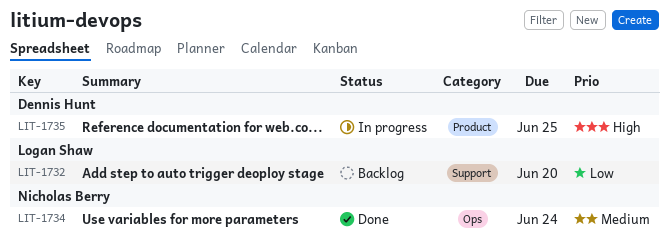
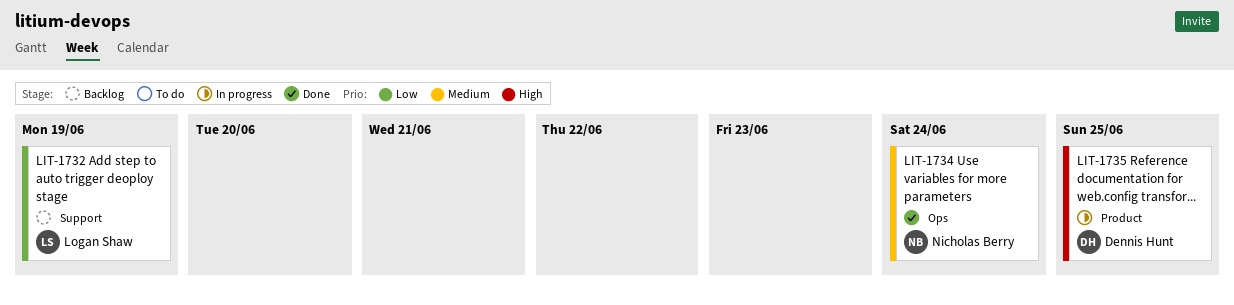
LIT-1732, due: Jun 20 -> Jun 19

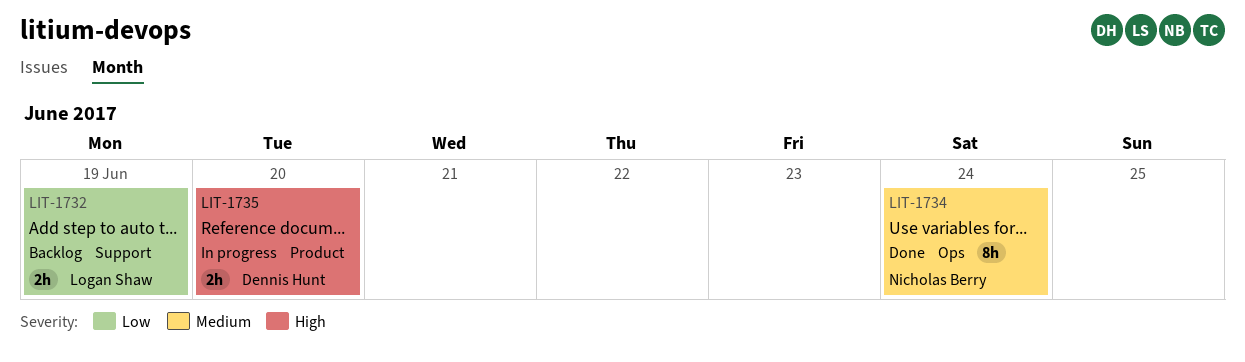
LIT-1735, due: Jun 25 -> Jun 20

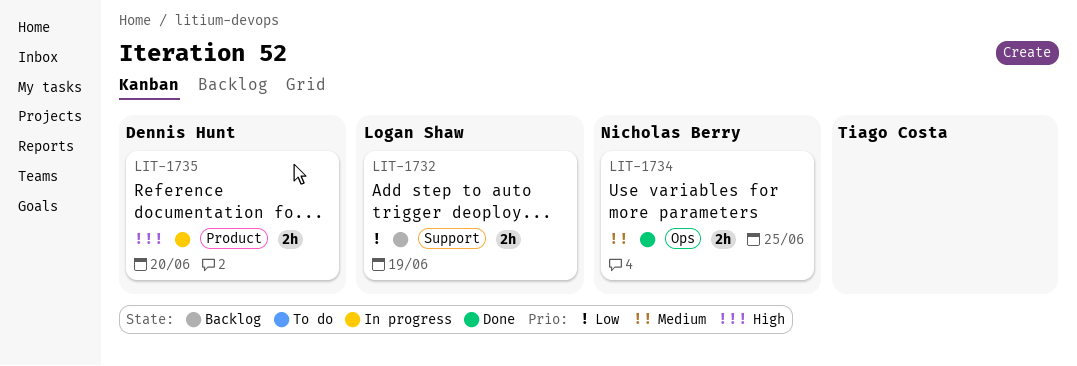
LIT-1734, estimate: 8h -> 2h
LIT-1734, due: Jun 24 -> Jun 25

